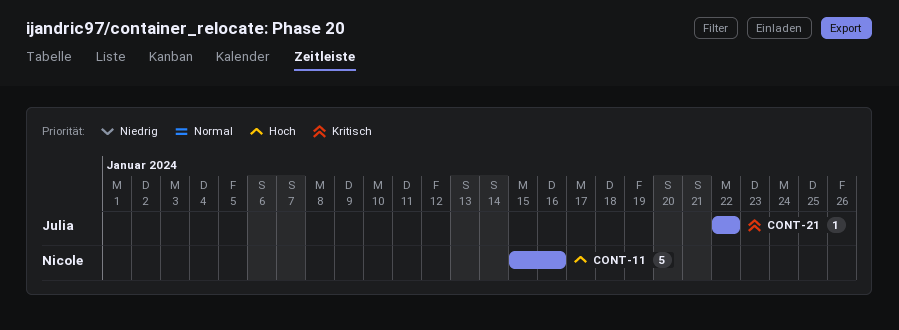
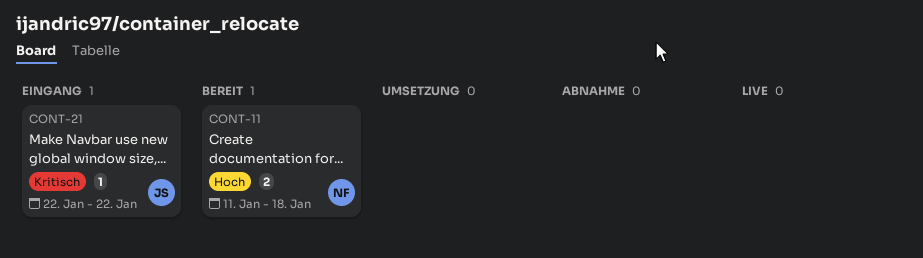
CONT-11, estimate: 5 -> 2
CONT-11, start: Jan 15 -> Jan 11
CONT-11, due: Jan 16 -> Jan 18

